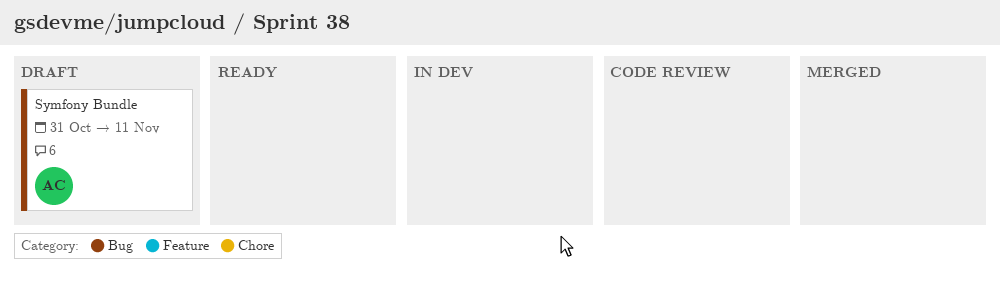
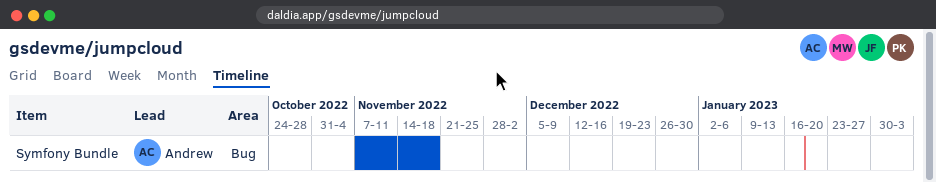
Symfony Bundle, start: Oct 31 -> Nov 7
Symfony Bundle, due: Nov 11 -> Nov 18

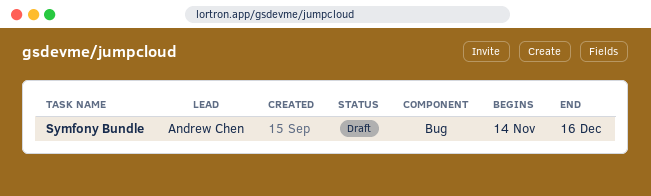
Symfony Bundle, start: Nov 7 -> Nov 14
Symfony Bundle, due: Nov 18 -> Dec 16

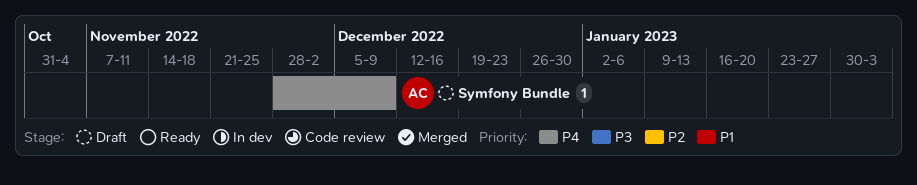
Symfony Bundle, start: Nov 14 -> Nov 28
Symfony Bundle, due: Dec 16 -> Dec 9

